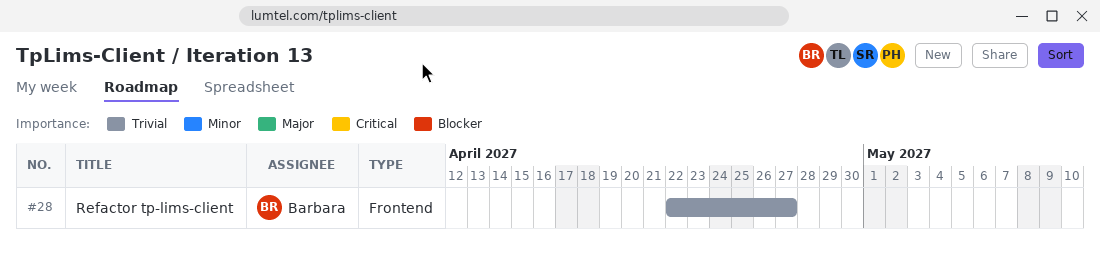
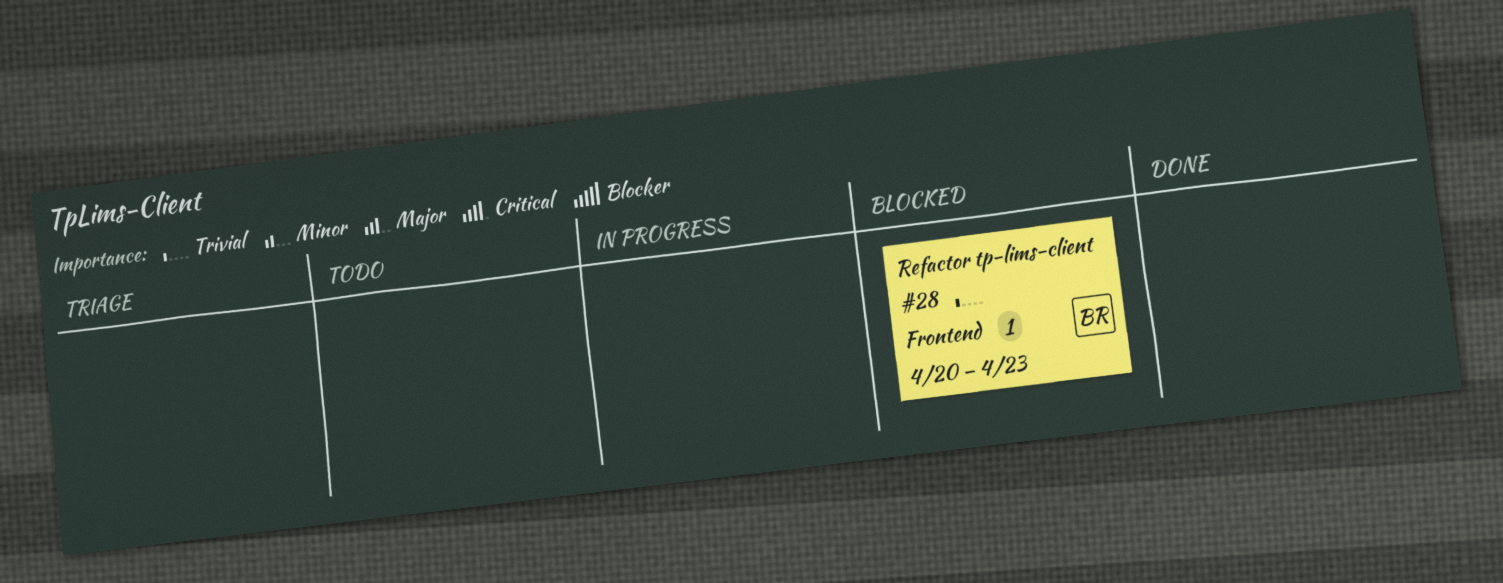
#28, start: Apr 22 -> Apr 20
#28, due: Apr 27 -> Apr 23

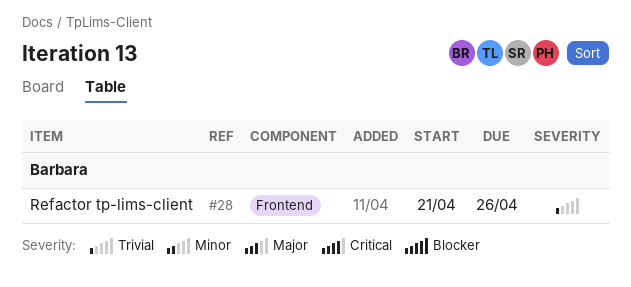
#28, start: Apr 20 -> Apr 21
#28, due: Apr 23 -> Apr 26

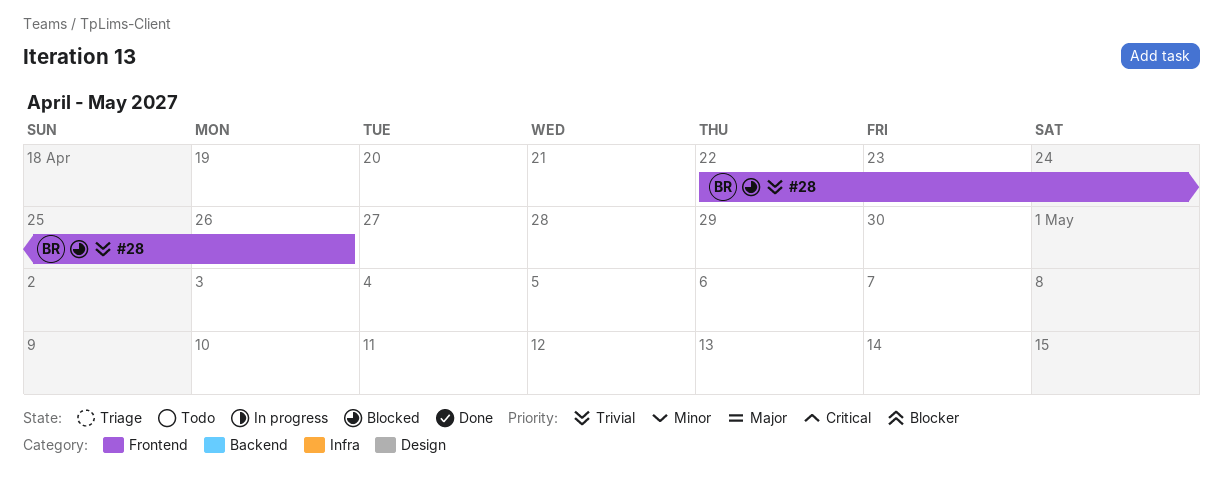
#28, start: Apr 21 -> Apr 22

